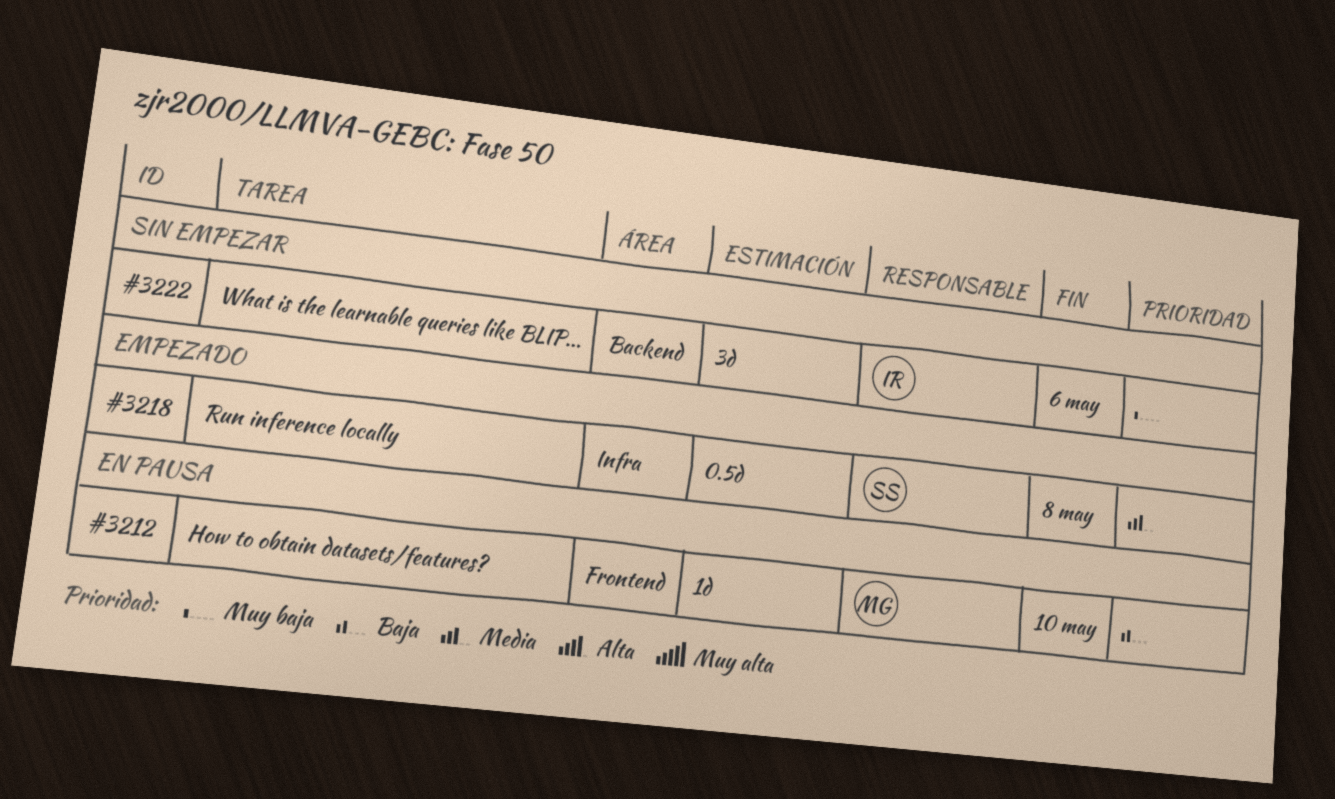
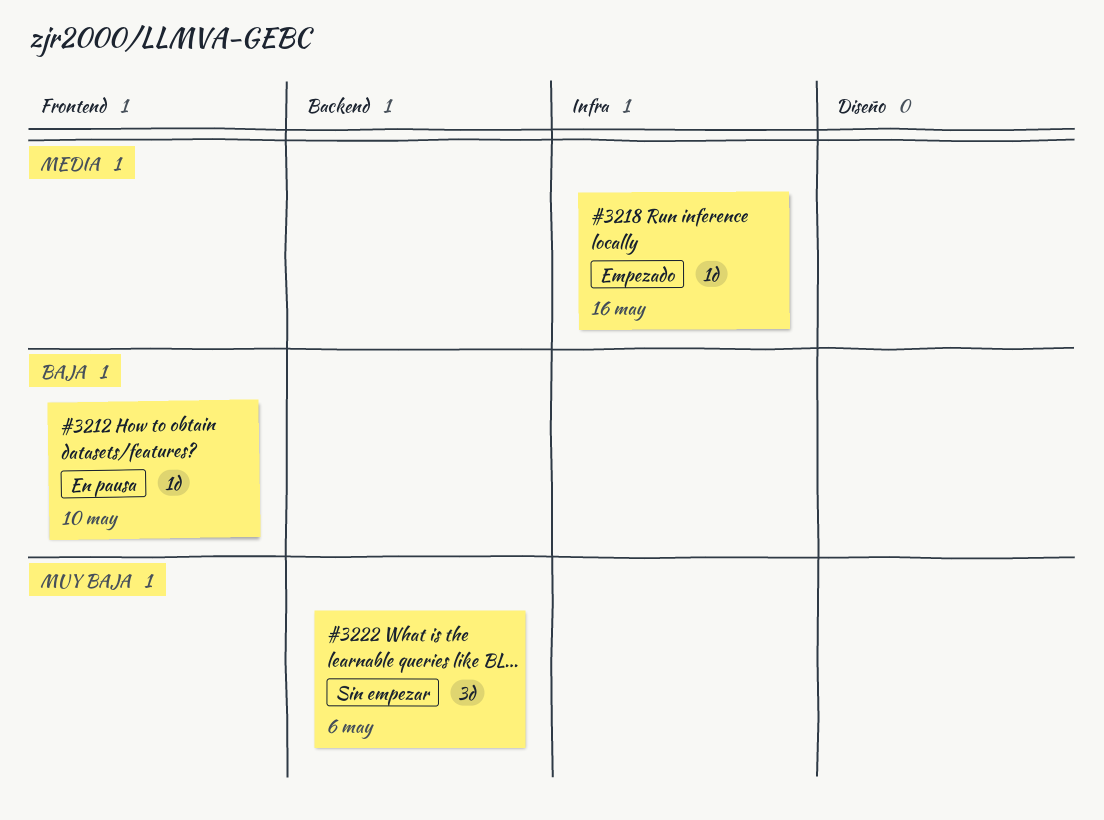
#3218, estimate: 0.5d -> 1d
#3218, due: May 8 -> May 16

